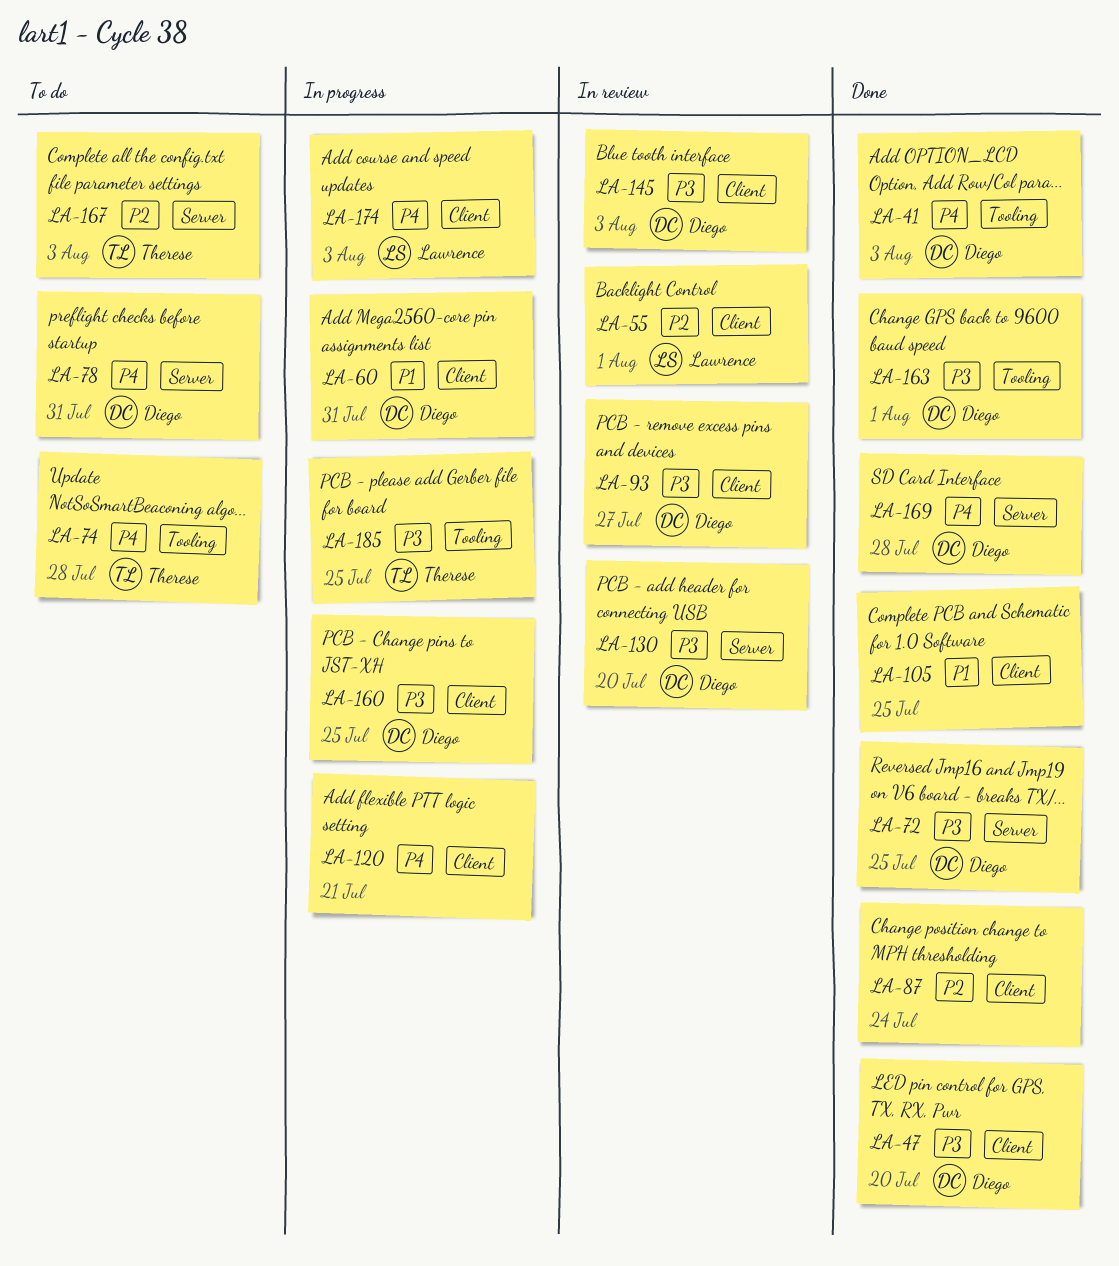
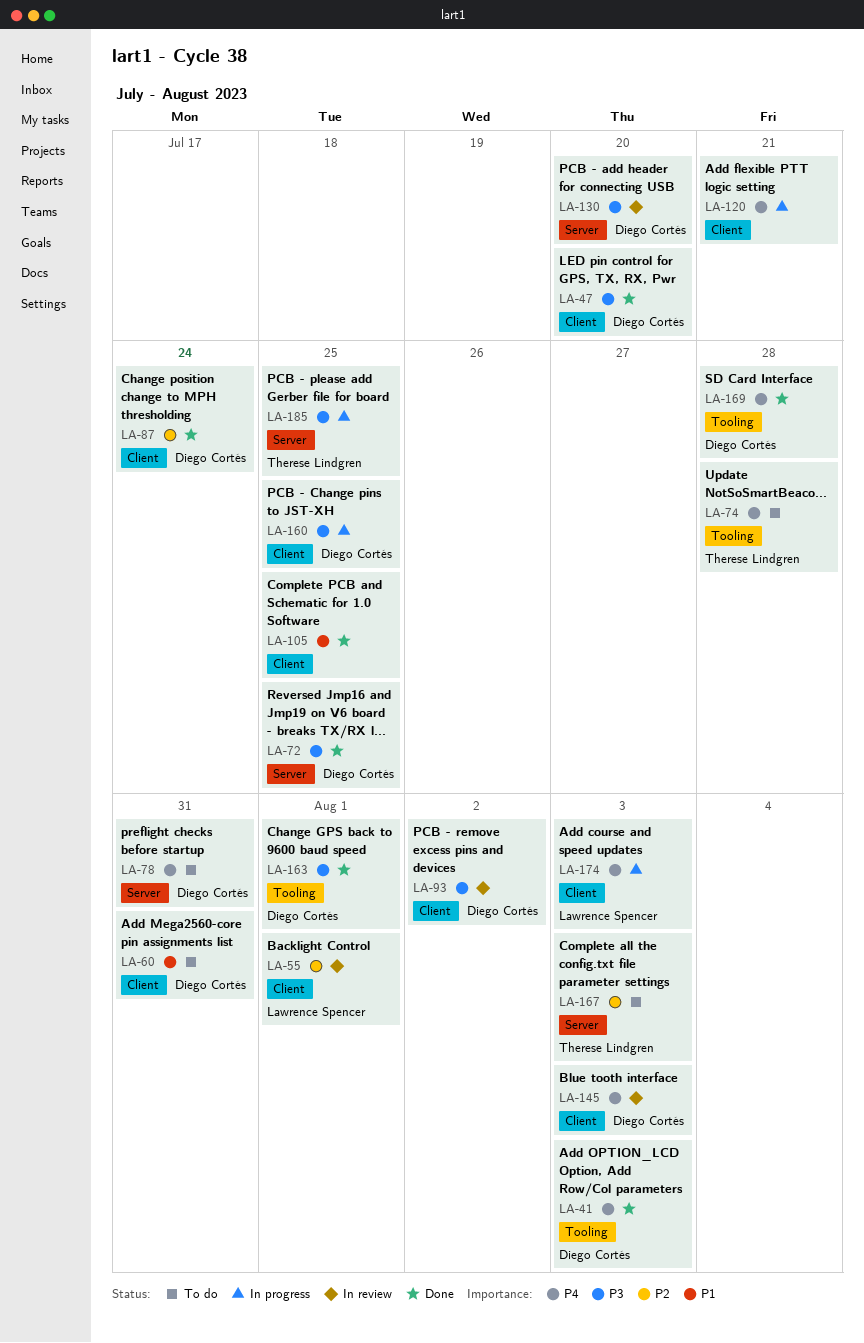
LA-60, status: In progress -> To do
LA-87, owner: none -> Diego Cortés
LA-93, due: Jul 27 -> Aug 2
LA-145, priority: P3 -> P4
LA-169, label: Server -> Tooling
LA-185, label: Tooling -> Server

